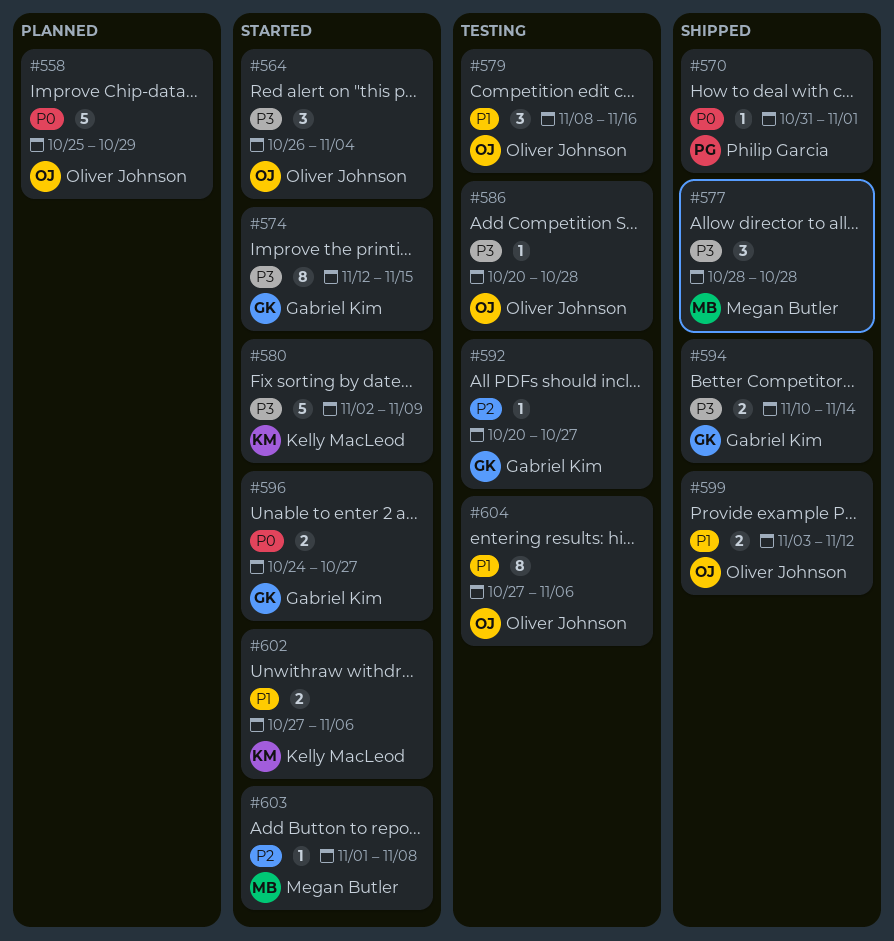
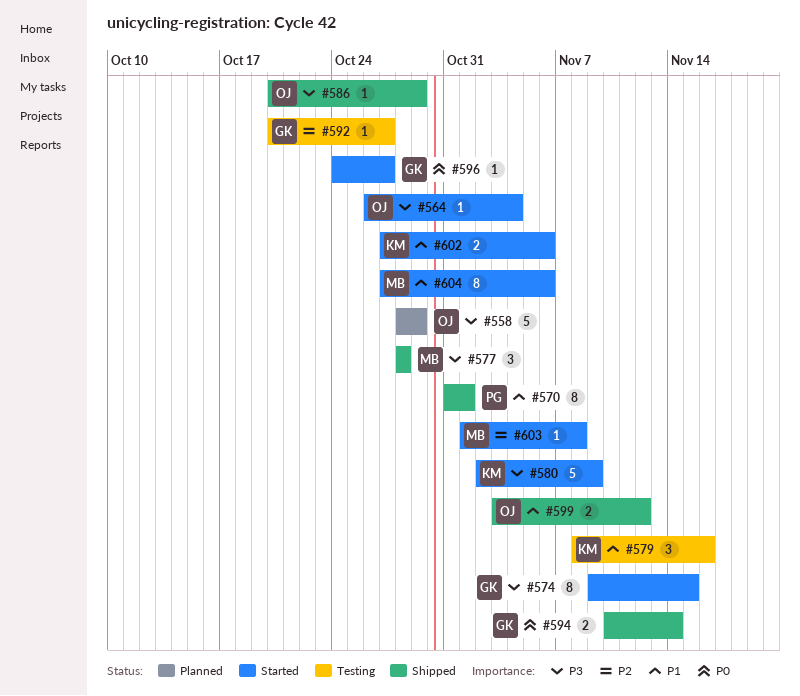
#558, priority: P0 -> P3
#558, start: Oct 25 -> Oct 28
#564, estimate: 3 -> 1
#570, priority: P0 -> P1
#570, estimate: 1 -> 8
#574, start: Nov 12 -> Nov 9
#579, owner: Oliver Johnson -> Kelly MacLeod
#586, status: Testing -> Shipped
#586, due: Oct 28 -> Oct 29
#594, priority: P3 -> P0
#596, estimate: 2 -> 1
#604, status: Testing -> Started
#604, owner: Oliver Johnson -> Megan Butler

